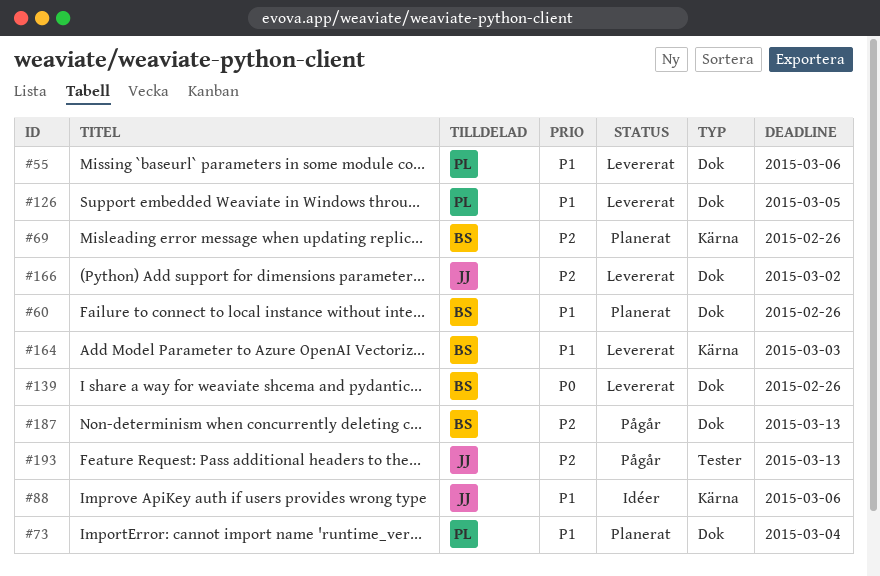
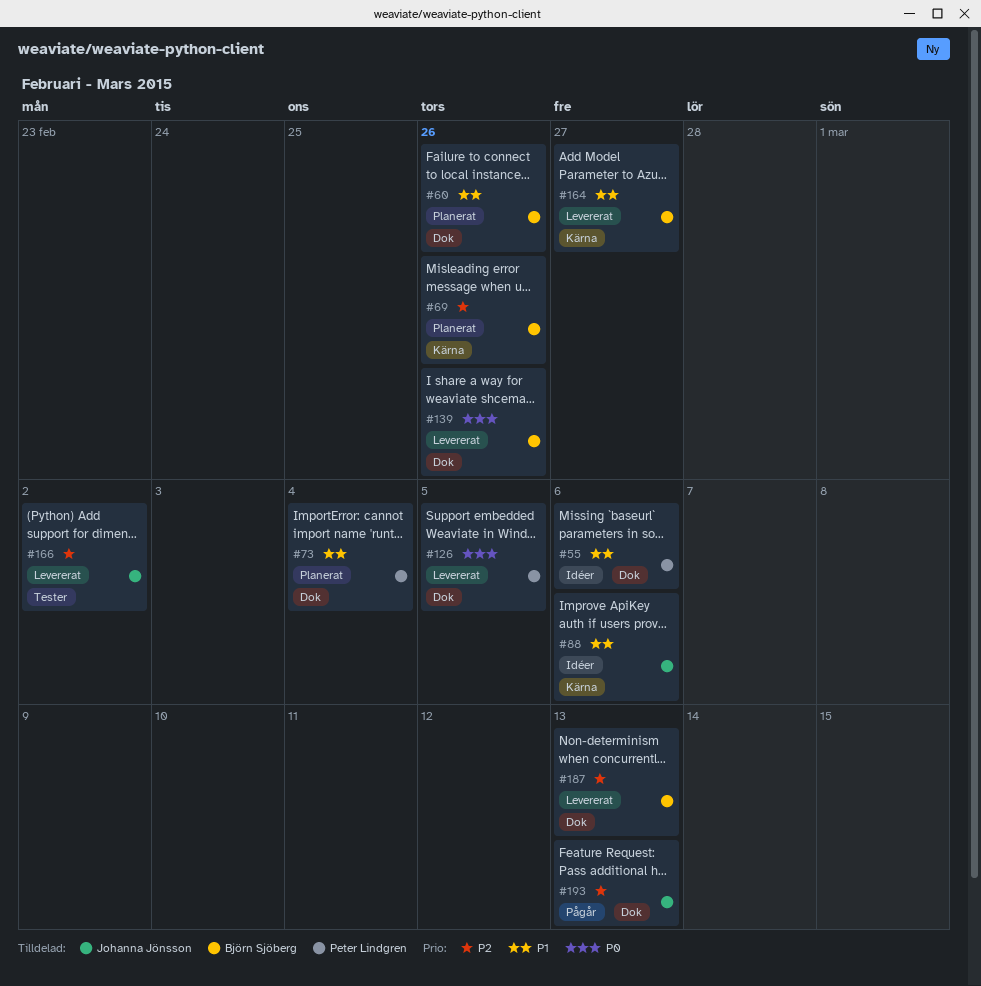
#55, status: Levererat -> Idéer
#126, priority: P1 -> P0
#164, due: Mar 3 -> Feb 27
#166, label: Dok -> Tester
#187, status: Pågår -> Levererat
#193, label: Tester -> Dok

